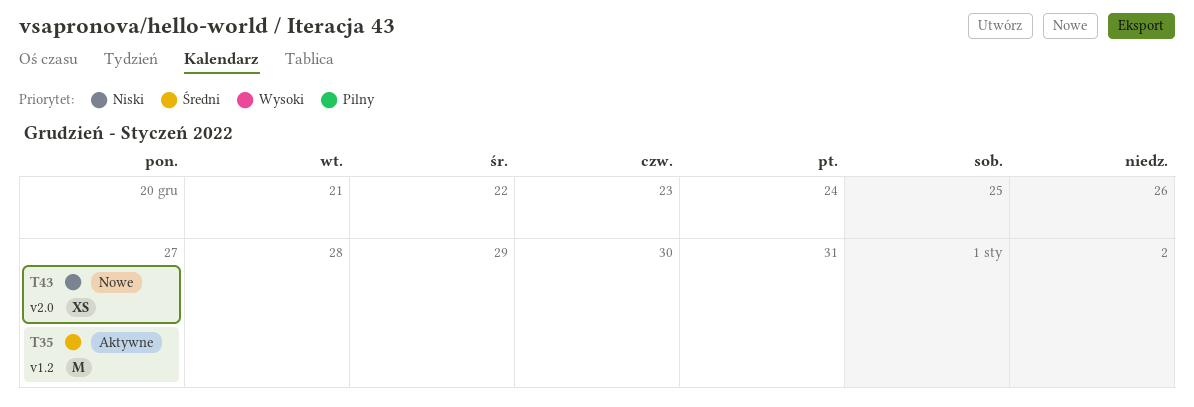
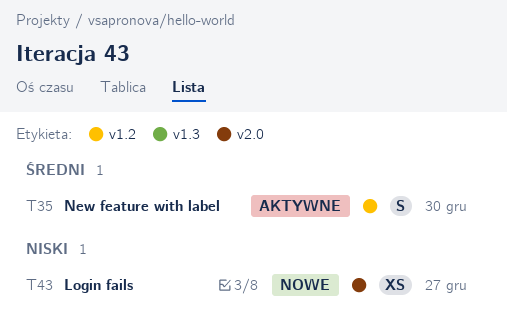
T35, estimate: M -> S
T35, due: Dec 27 -> Dec 30

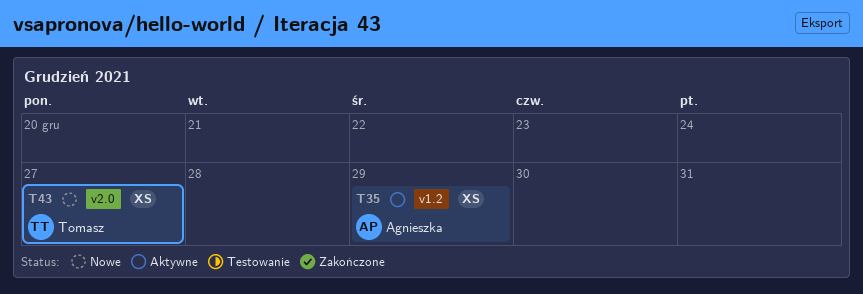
T35, estimate: S -> XS
T35, due: Dec 30 -> Dec 29

